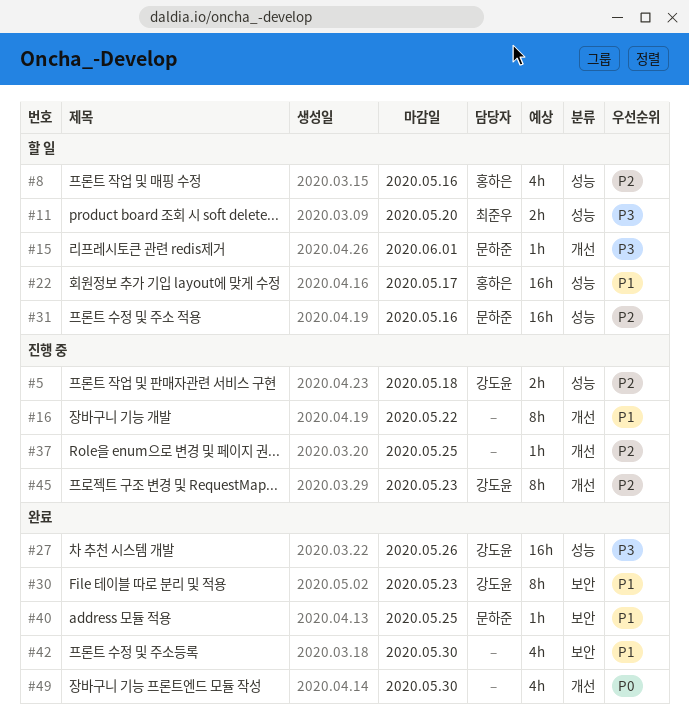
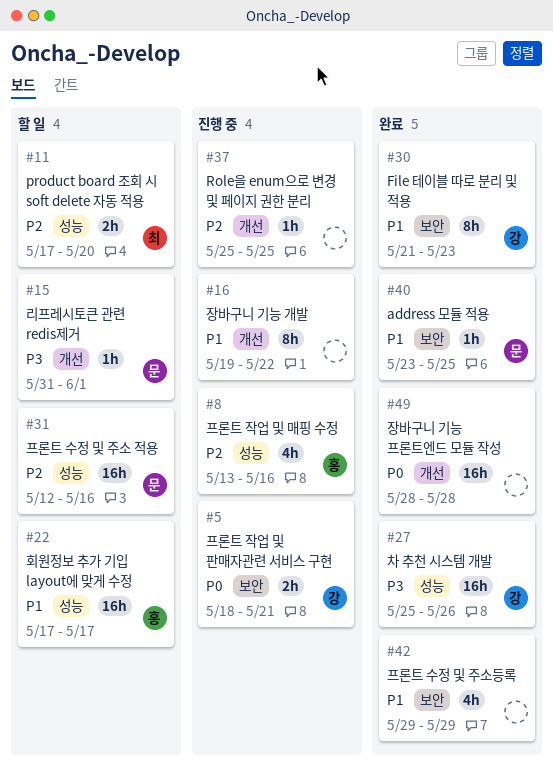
#5, priority: P2 -> P0
#5, label: 성능 -> 보안
#5, due: May 18 -> May 21
#8, status: 할 일 -> 진행 중
#11, priority: P3 -> P2
#42, due: May 30 -> May 29
#45: present -> none
#49, estimate: 4h -> 16h
#49, due: May 30 -> May 28

